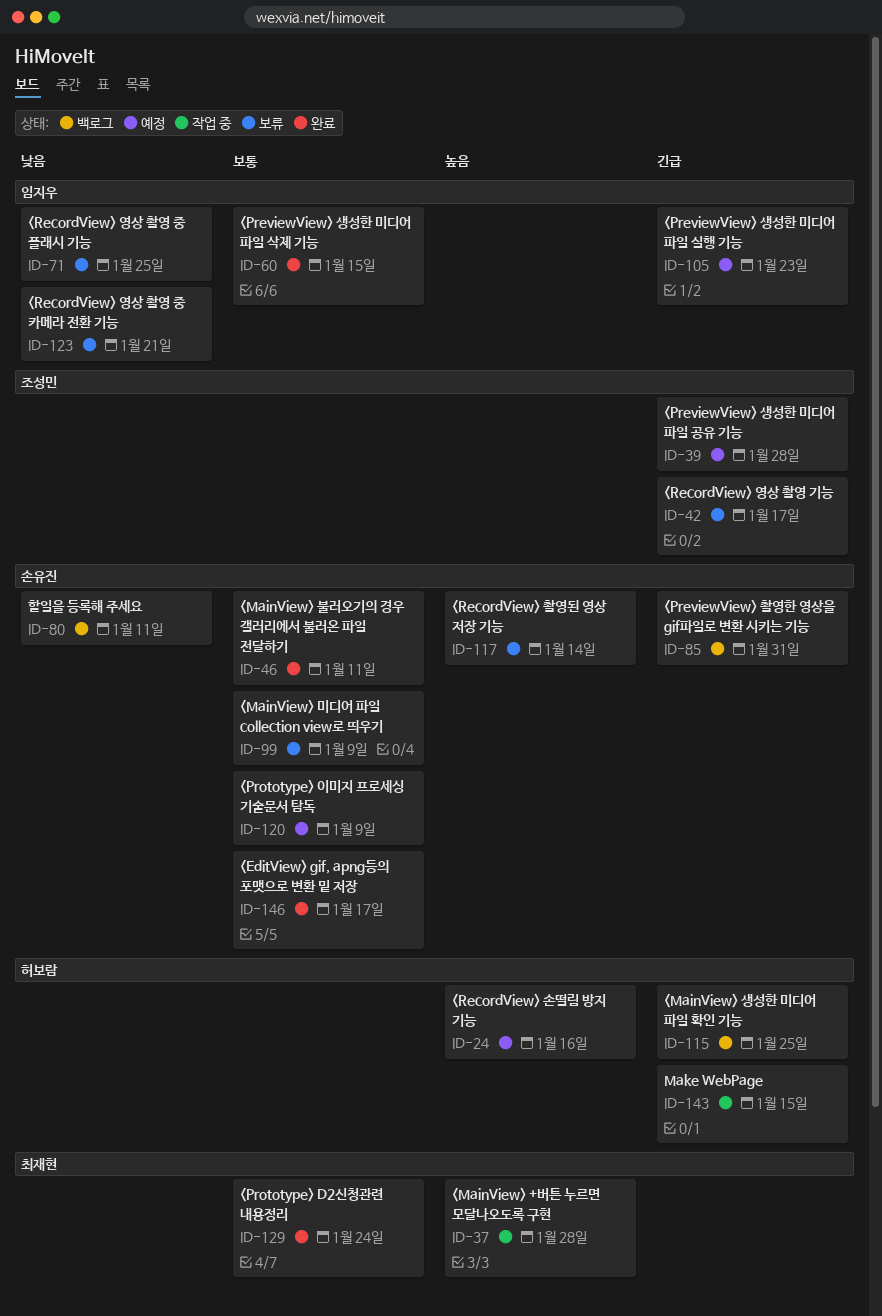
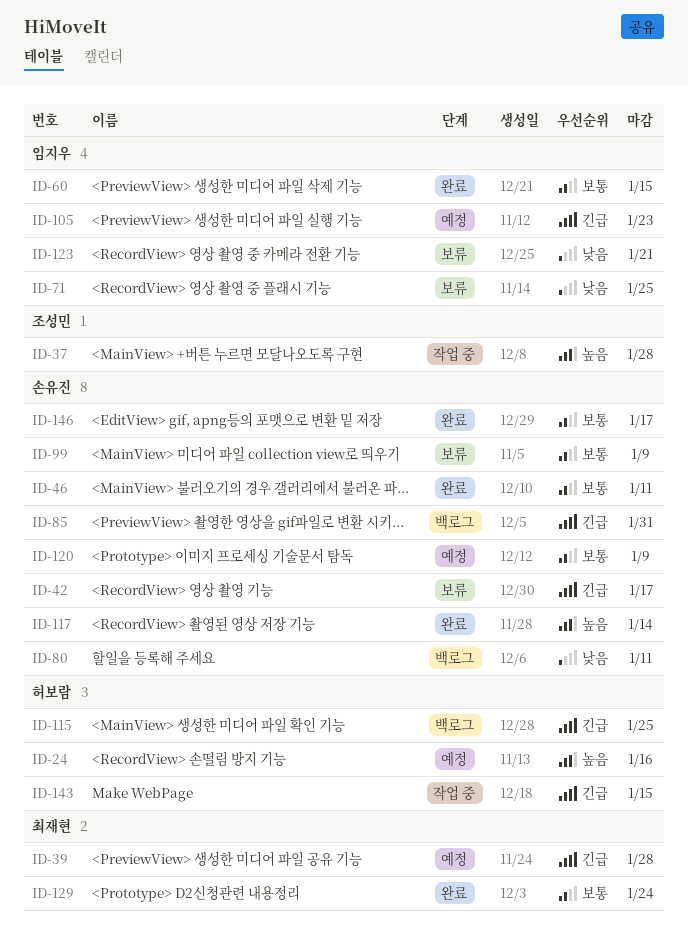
ID-37, owner: 최재현 -> 조성민
ID-39, owner: 조성민 -> 최재현
ID-42, owner: 조성민 -> 손유진
ID-117, status: 보류 -> 완료

